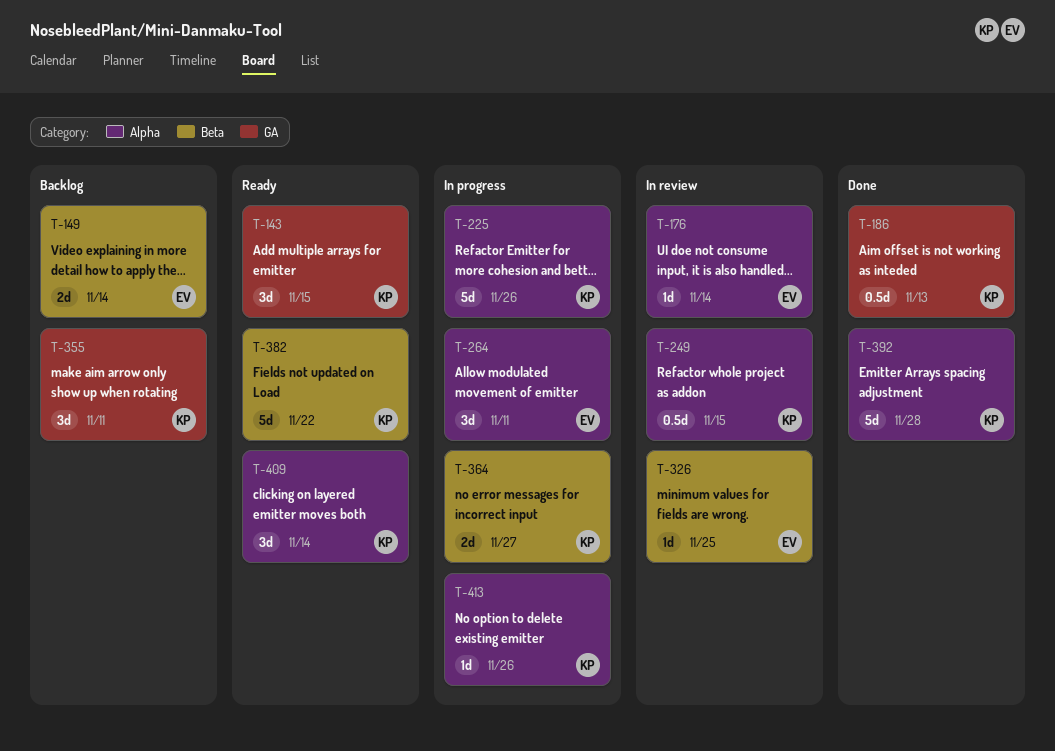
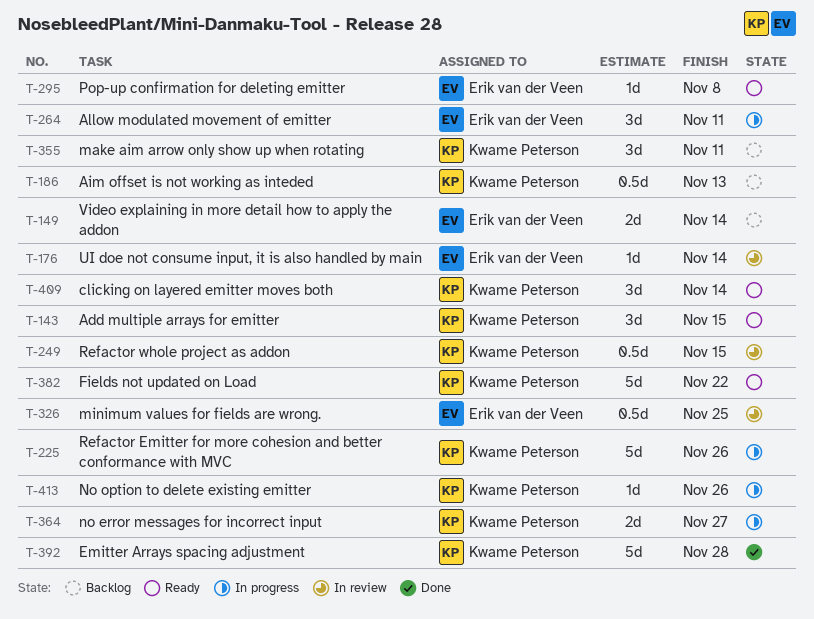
T-186, status: Done -> Backlog
T-295: none -> present
T-326, estimate: 1d -> 0.5d

